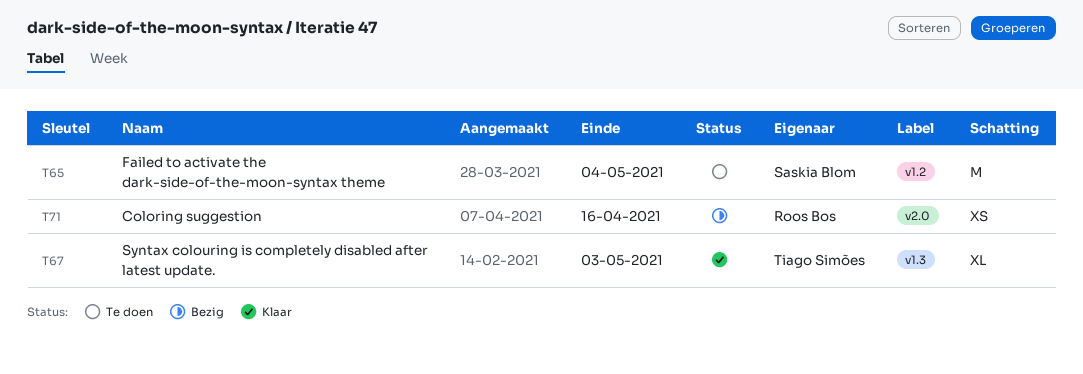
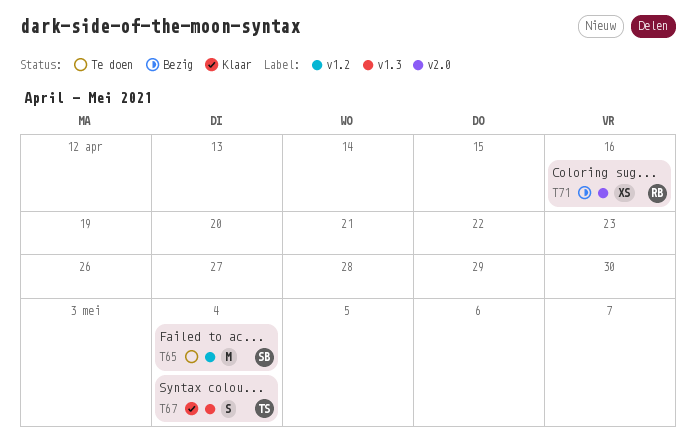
T67, estimate: XL -> S
T67, due: May 3 -> May 4

